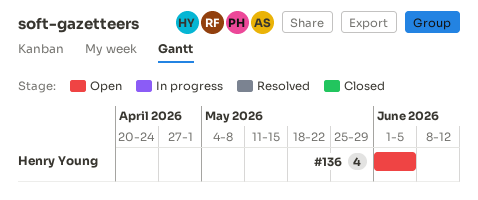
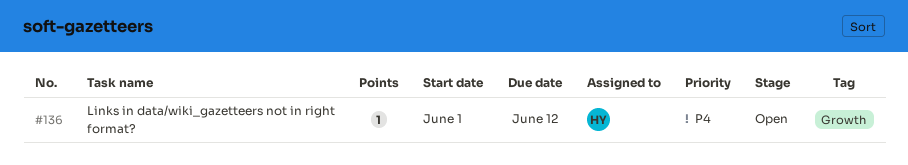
#136, estimate: 4 -> 1
#136, due: Jun 5 -> Jun 12

